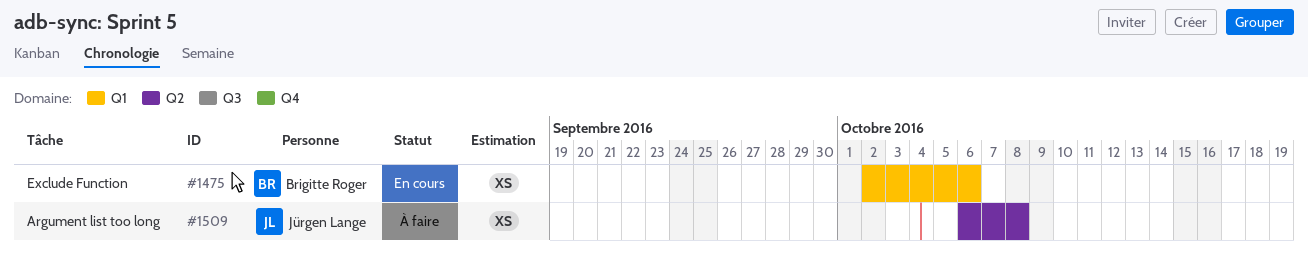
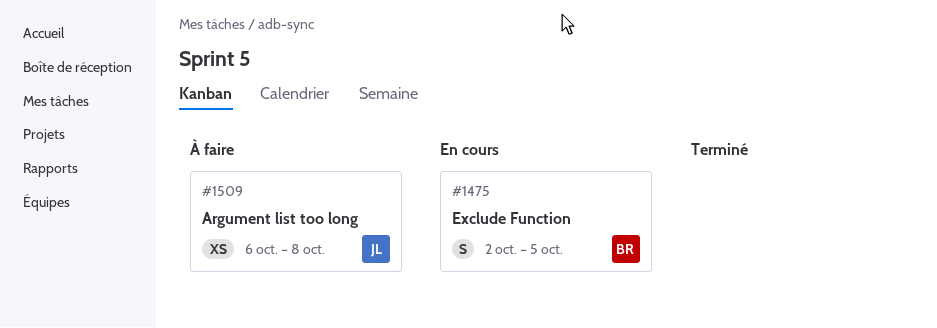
#1475, estimate: XS -> S
#1475, due: Oct 6 -> Oct 5

